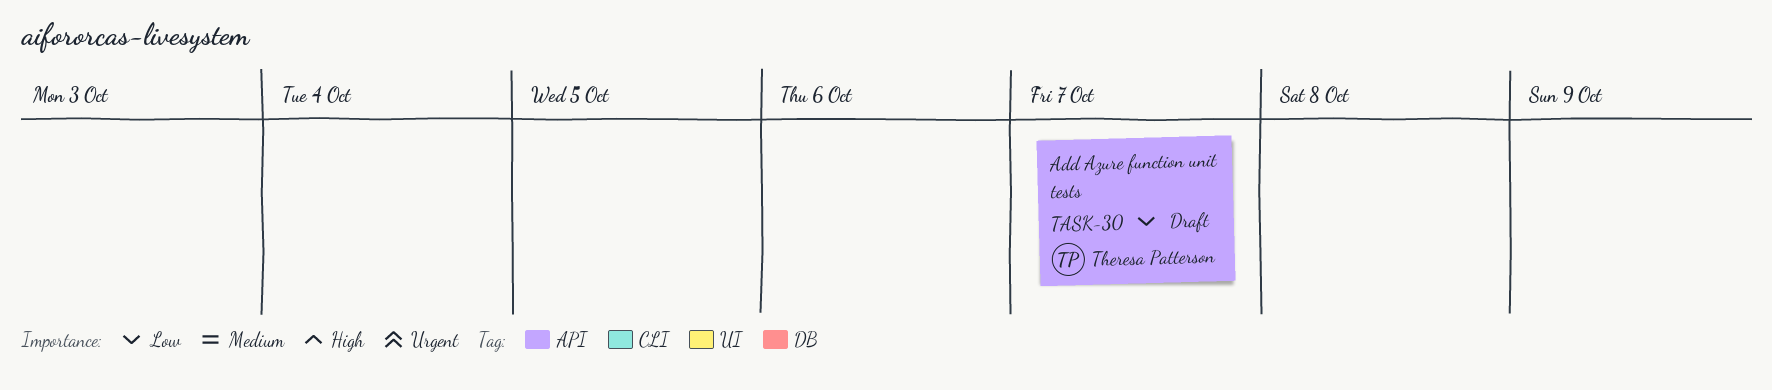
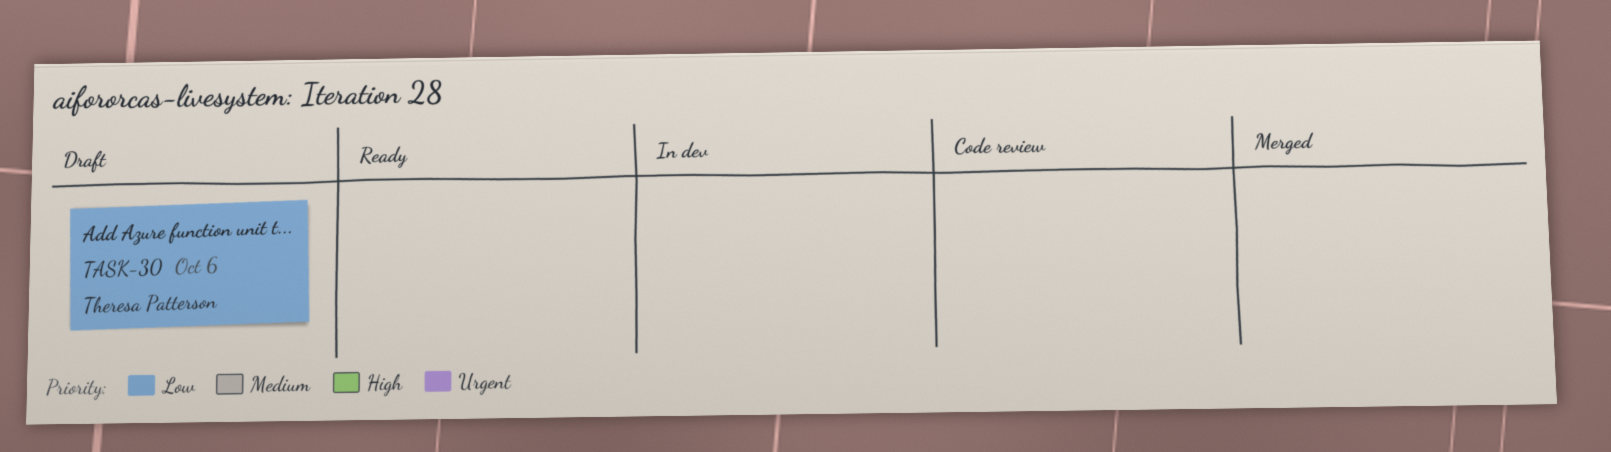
TASK-30, due: Oct 7 -> Oct 6

